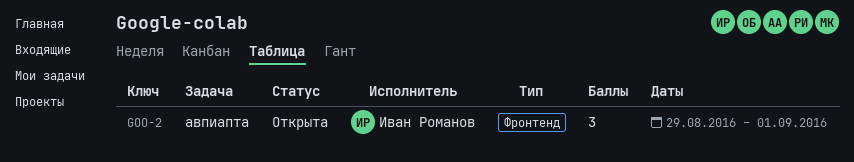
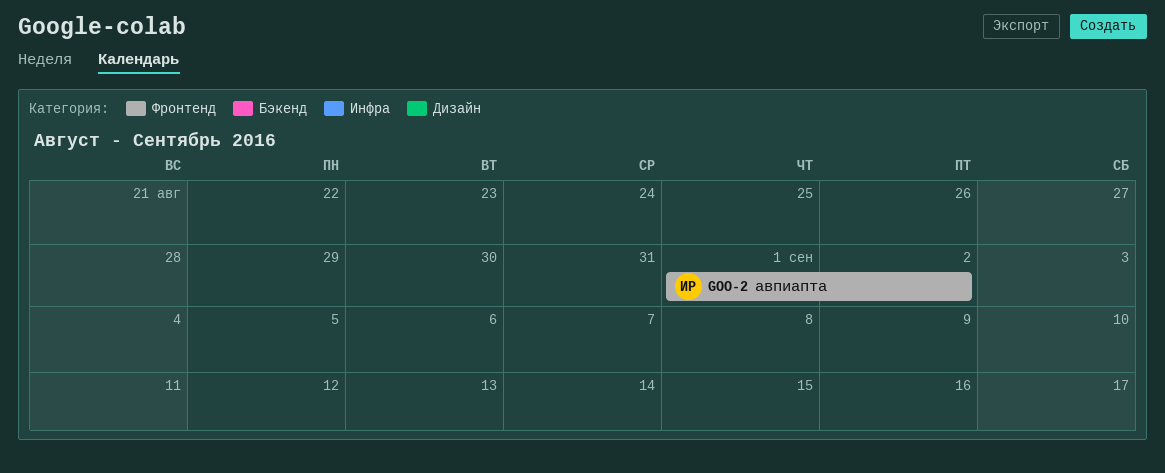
GOO-2, start: Aug 29 -> Sep 1
GOO-2, due: Sep 1 -> Sep 2

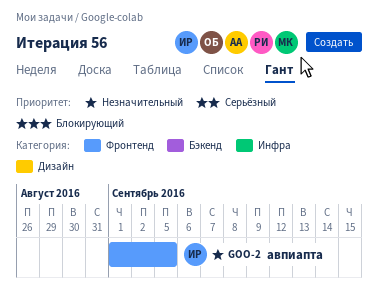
GOO-2, due: Sep 2 -> Sep 5

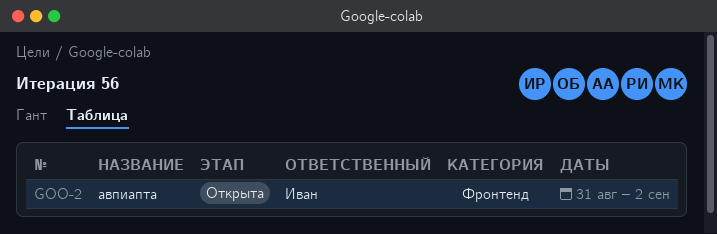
GOO-2, start: Sep 1 -> Aug 31
GOO-2, due: Sep 5 -> Sep 2

